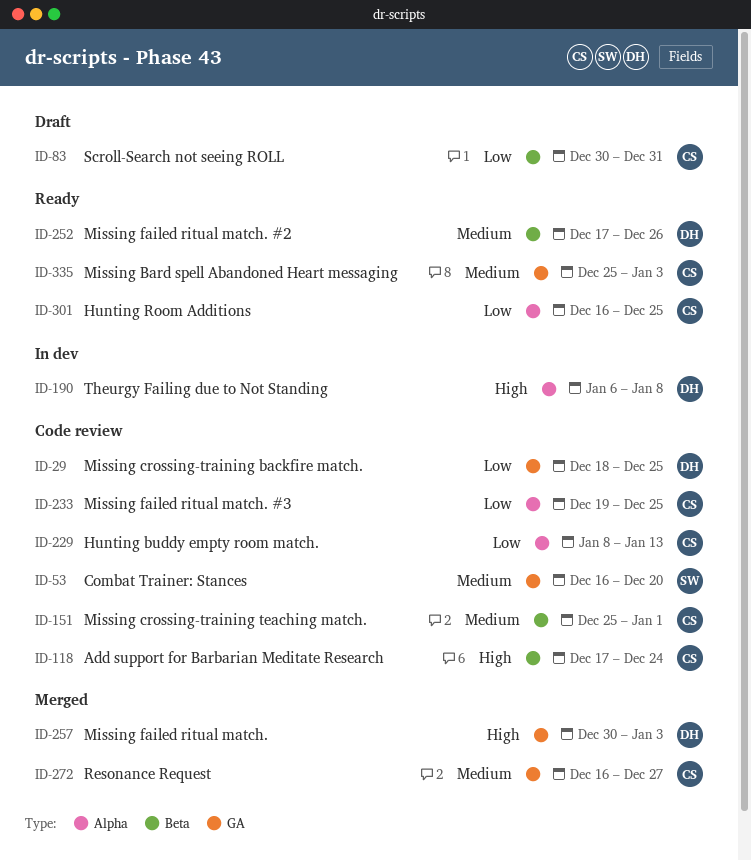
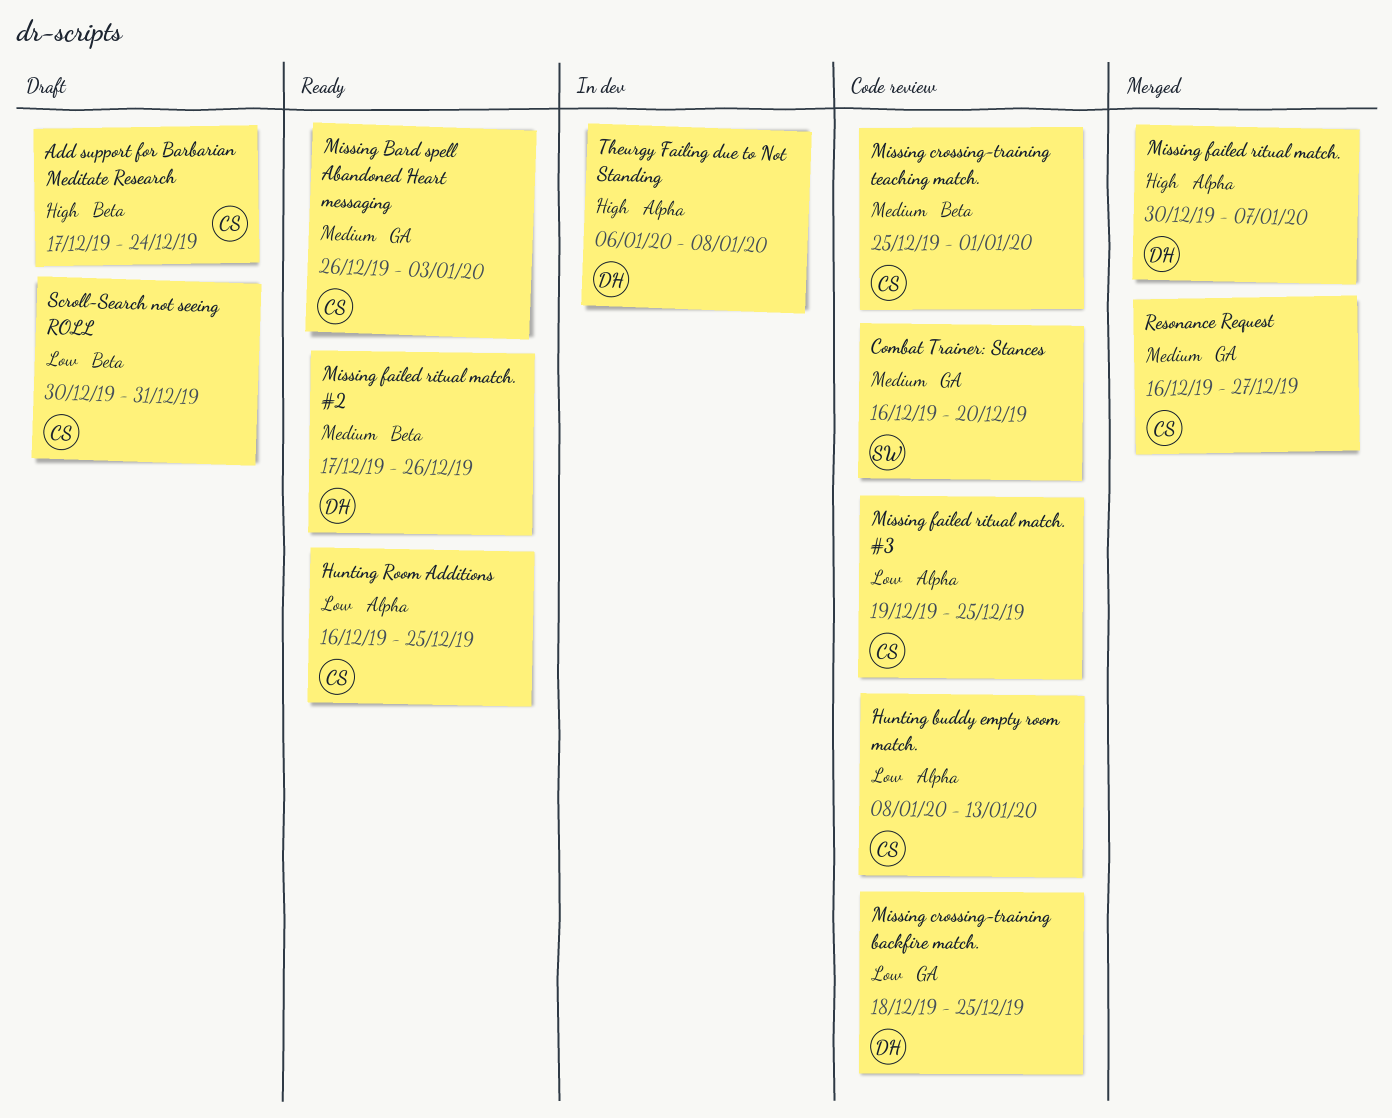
Add support for Barbarian Meditate Research, status: Code review -> Draft
Missing Bard spell Abandoned Heart messaging, start: Dec 25 -> Dec 26
Missing failed ritual match., label: GA -> Alpha
Missing failed ritual match., due: Jan 3 -> Jan 7

